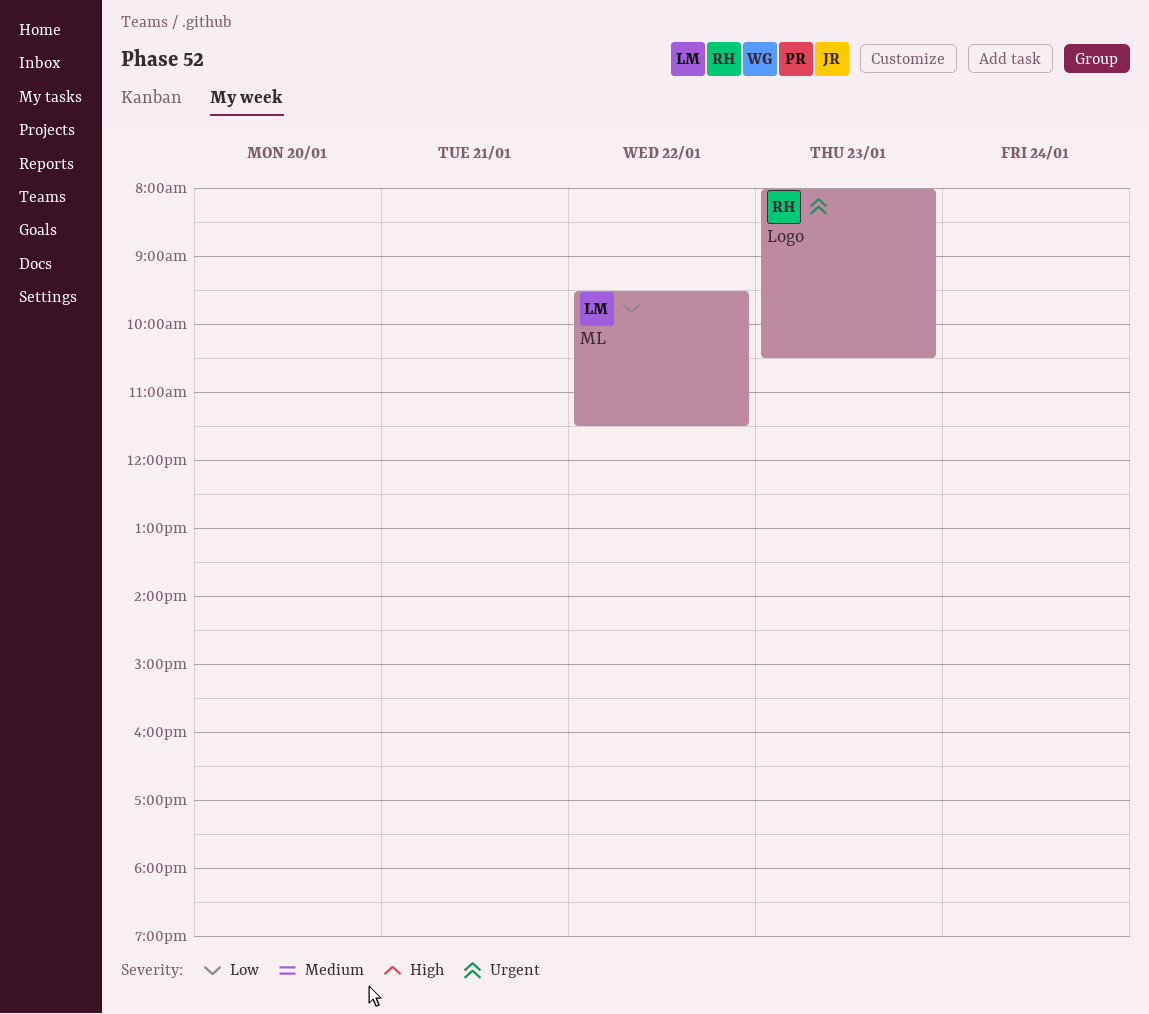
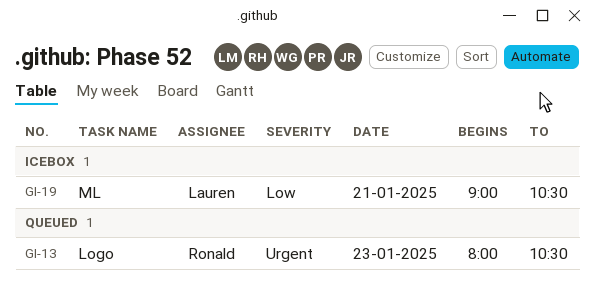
ML, day: Jan 22 -> Jan 21
ML, begins: 09:30 -> 09:00
ML, ends: 11:30 -> 10:30

